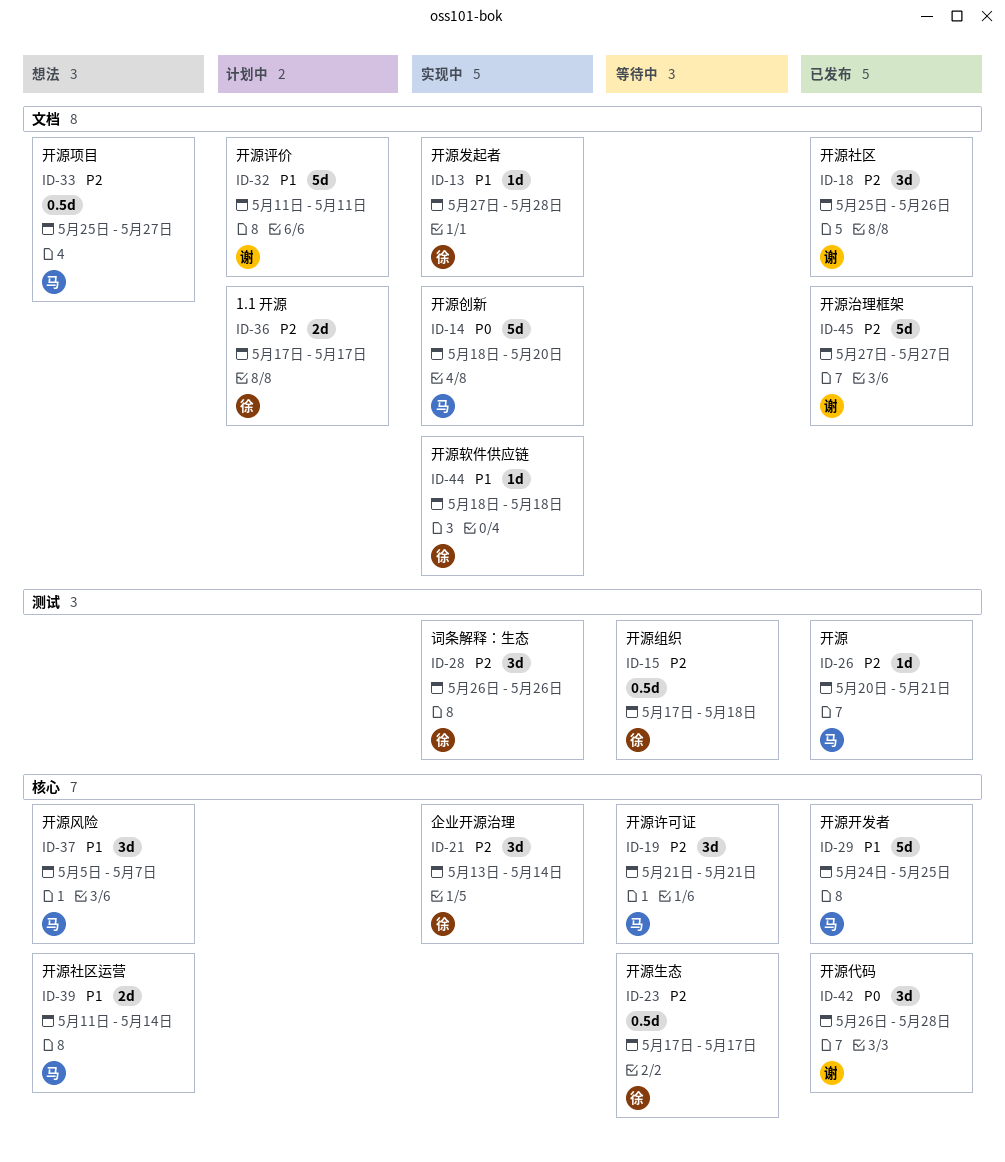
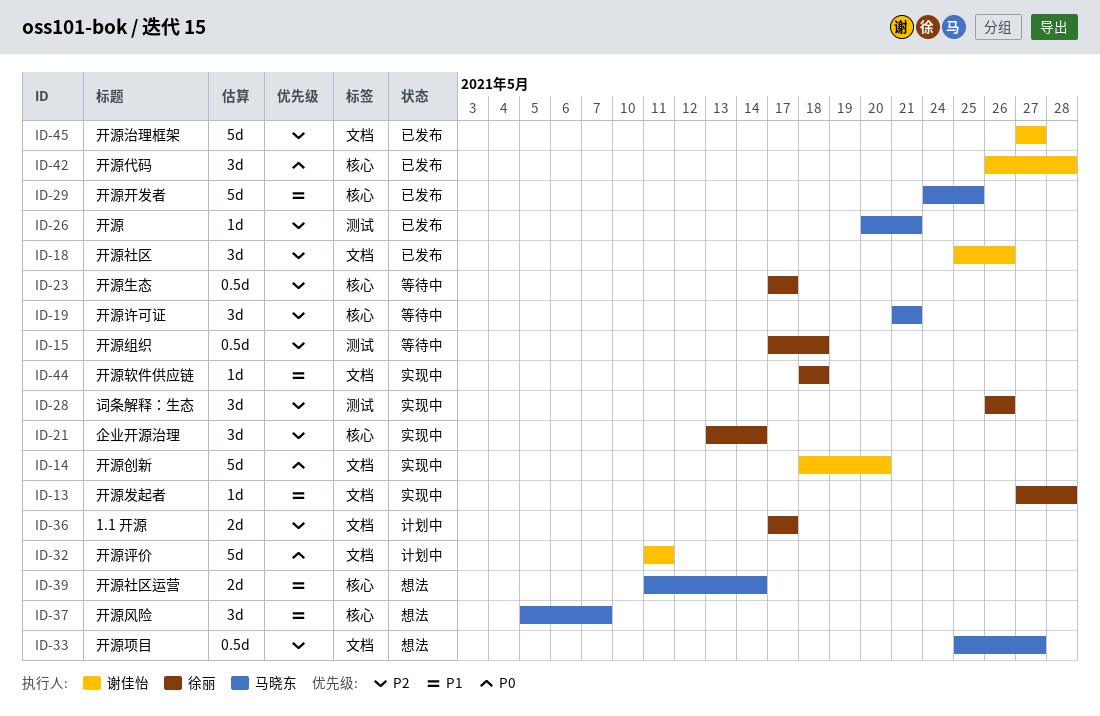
ID-14, owner: 马晓东 -> 谢佳怡
ID-32, priority: P1 -> P0

